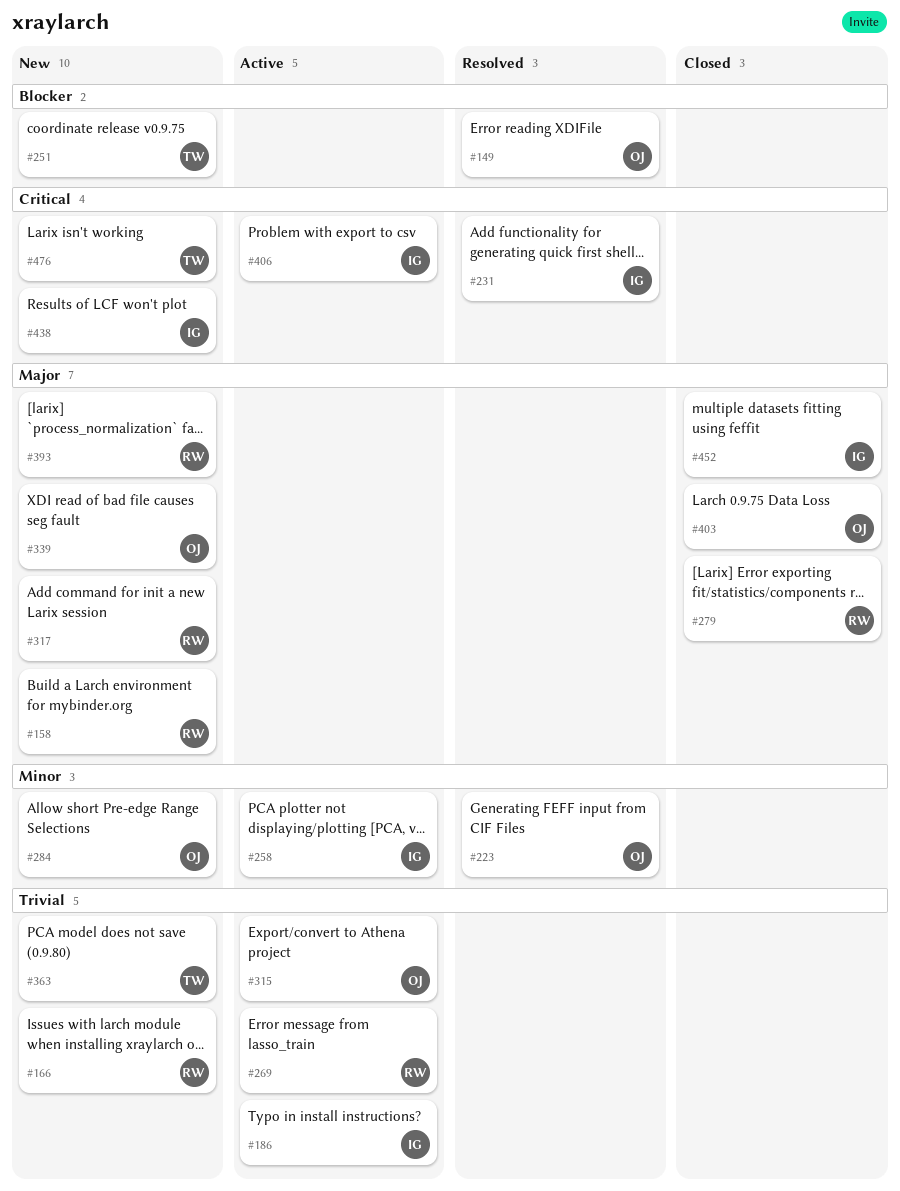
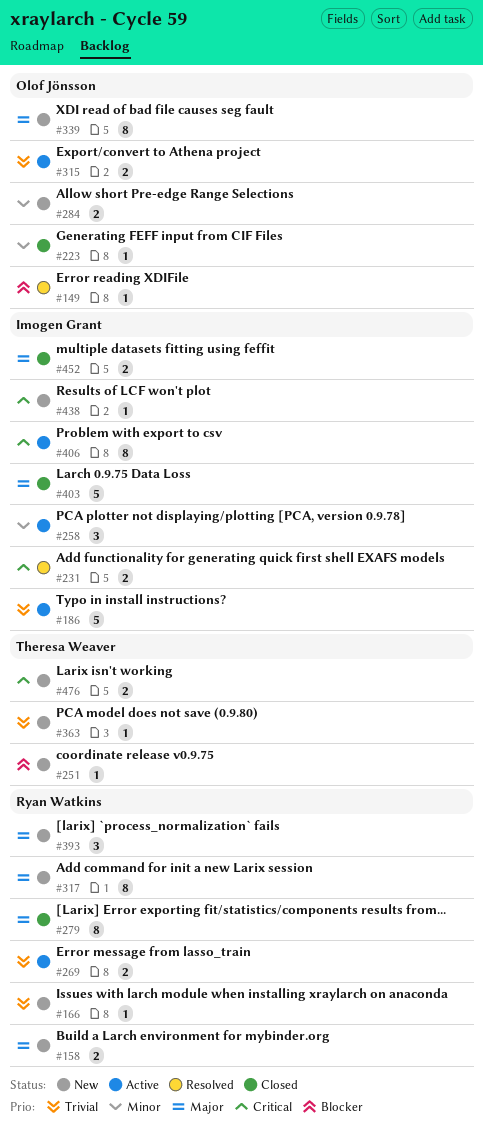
#223, status: Resolved -> Closed
#403, owner: Olof Jönsson -> Imogen Grant

